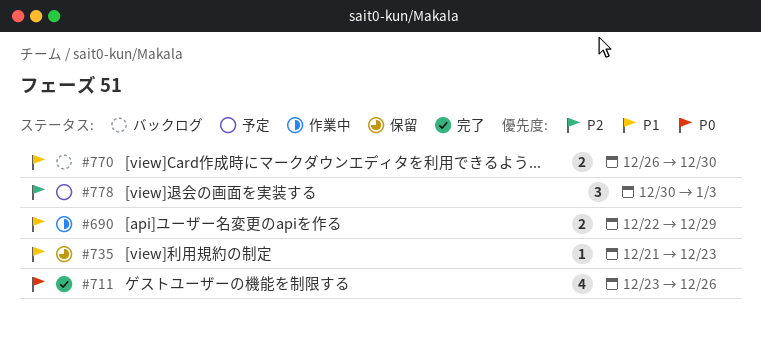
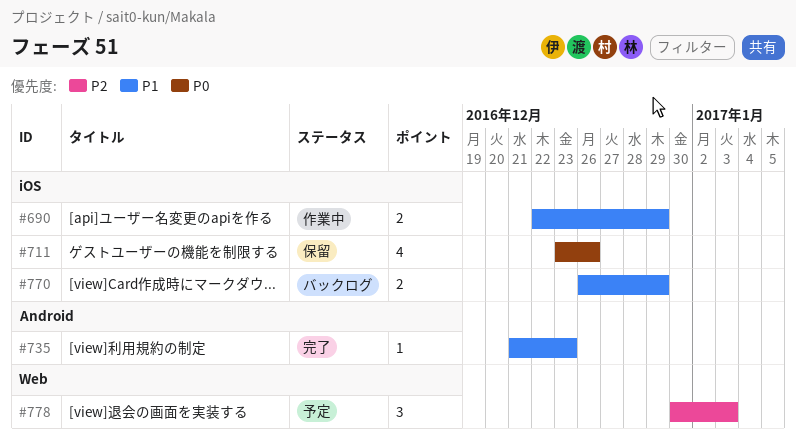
#711, status: 完了 -> 保留
#735, status: 保留 -> 完了
#770, due: Dec 30 -> Dec 29

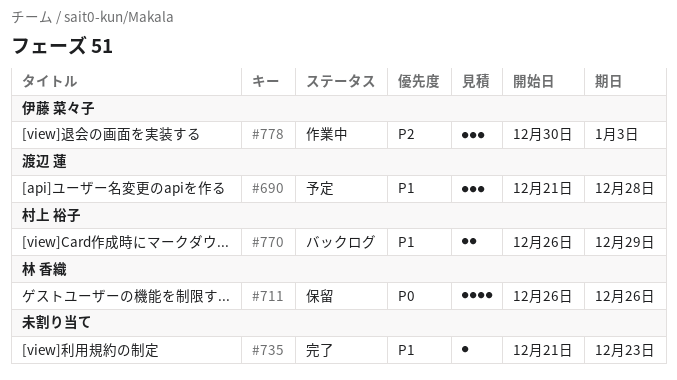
#690, status: 作業中 -> 予定
#690, estimate: 2 -> 3
#690, start: Dec 22 -> Dec 21
#690, due: Dec 29 -> Dec 28
#711, start: Dec 23 -> Dec 26
#778, status: 予定 -> 作業中

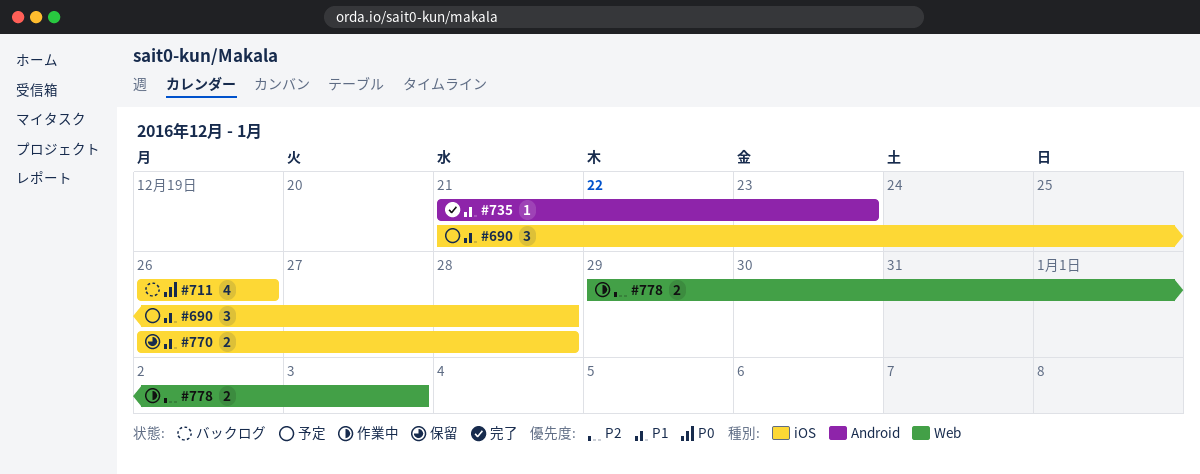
#711, status: 保留 -> バックログ
#770, status: バックログ -> 保留
#770, due: Dec 29 -> Dec 28
#778, estimate: 3 -> 2
#778, start: Dec 30 -> Dec 29

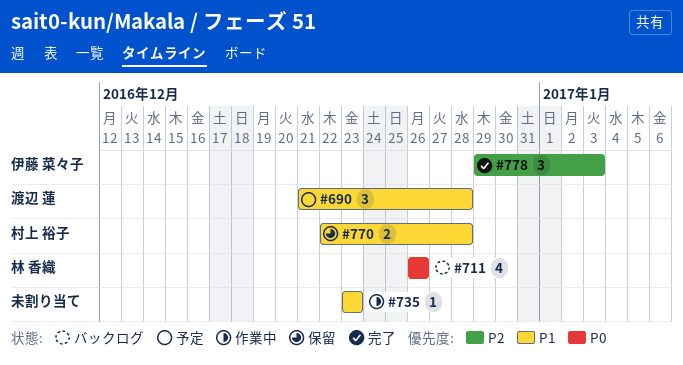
#735, status: 完了 -> 作業中
#735, start: Dec 21 -> Dec 23
#770, start: Dec 26 -> Dec 22
#778, status: 作業中 -> 完了
#778, estimate: 2 -> 3

